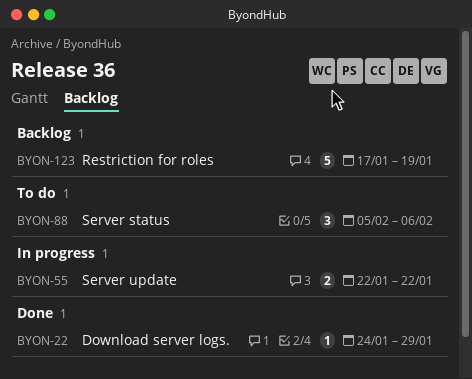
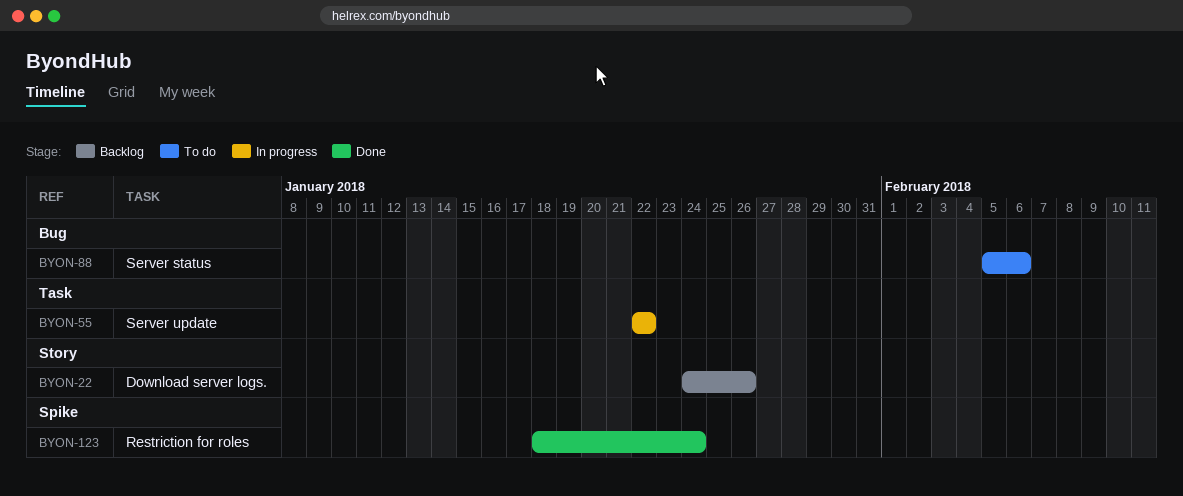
BYON-22, status: Done -> Backlog
BYON-22, due: Jan 29 -> Jan 26
BYON-123, status: Backlog -> Done
BYON-123, start: Jan 17 -> Jan 18
BYON-123, due: Jan 19 -> Jan 24

